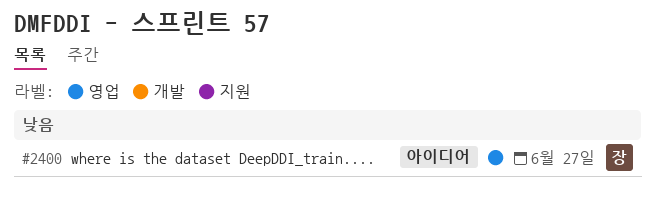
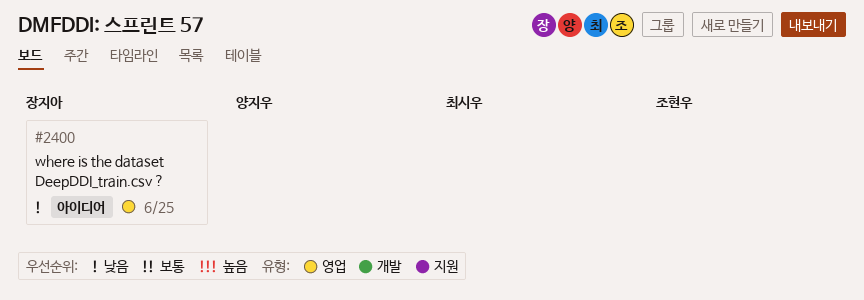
#2400, due: Jun 27 -> Jun 25

